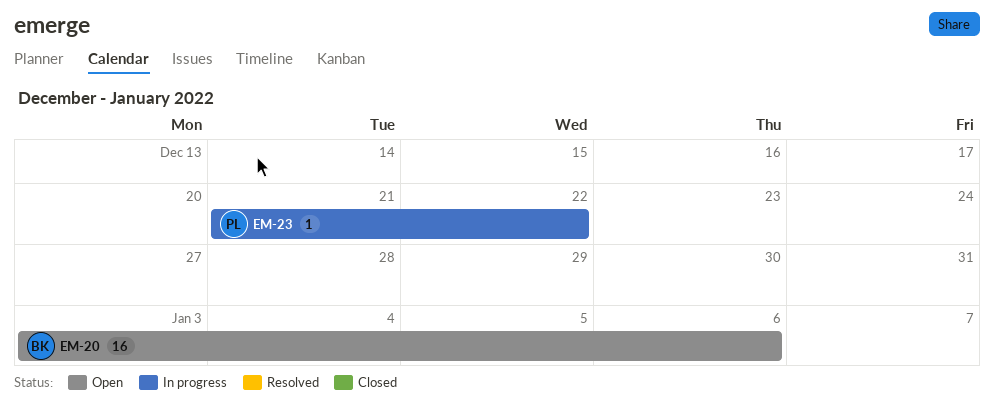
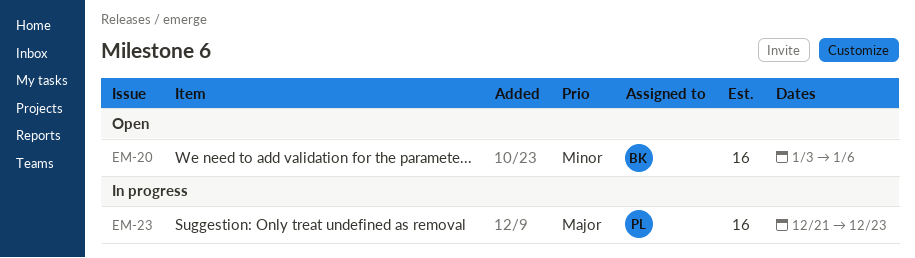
EM-23, estimate: 1 -> 16
EM-23, due: Dec 22 -> Dec 23

